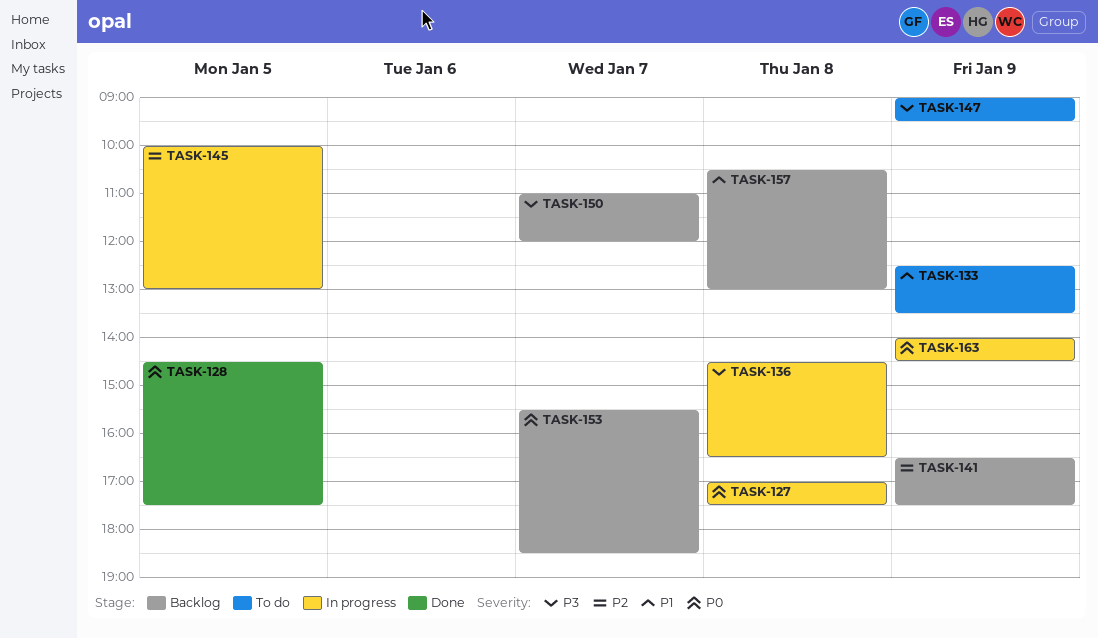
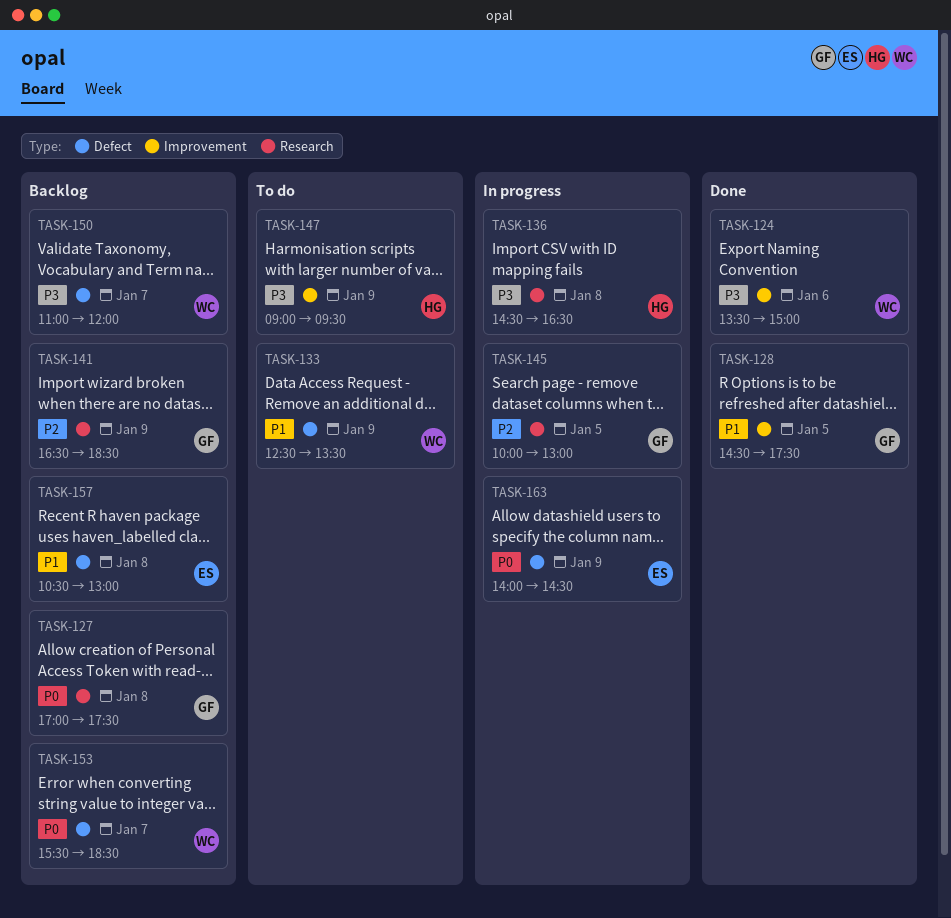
TASK-124: none -> present
TASK-127, status: In progress -> Backlog
TASK-128, priority: P0 -> P1
TASK-141, ends: 17:30 -> 18:30

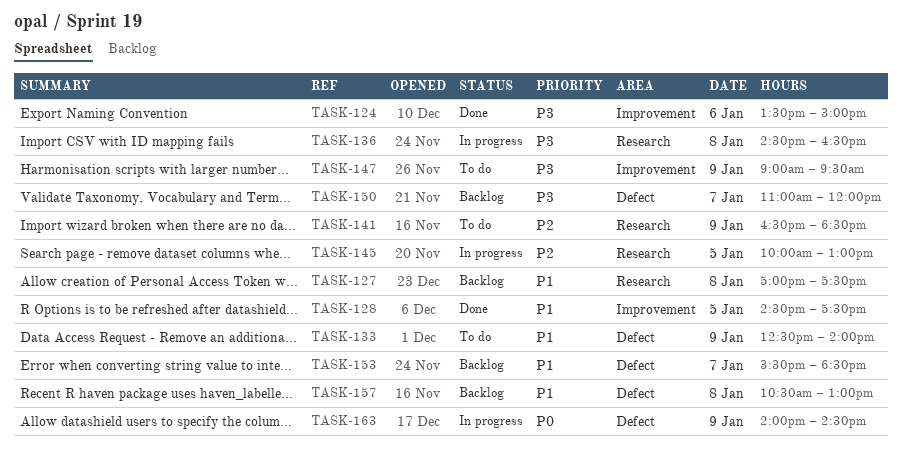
TASK-127, priority: P0 -> P1
TASK-133, ends: 13:30 -> 14:00
TASK-141, status: Backlog -> To do
TASK-153, priority: P0 -> P1

